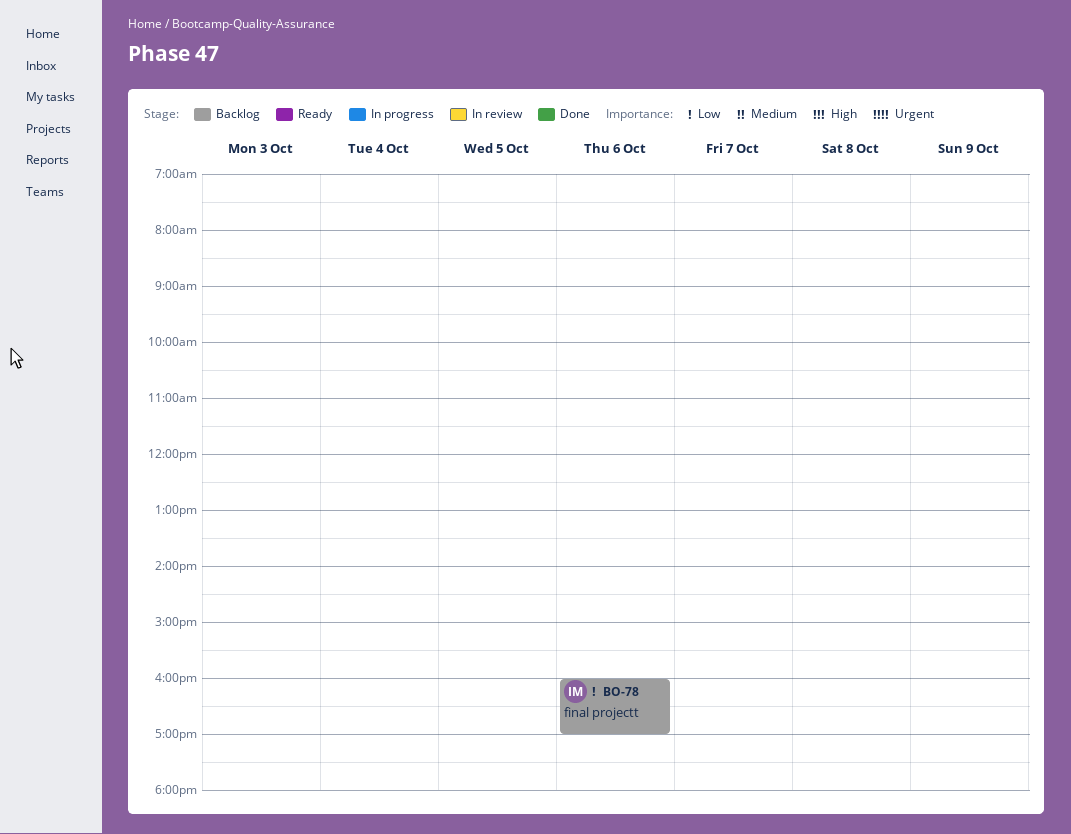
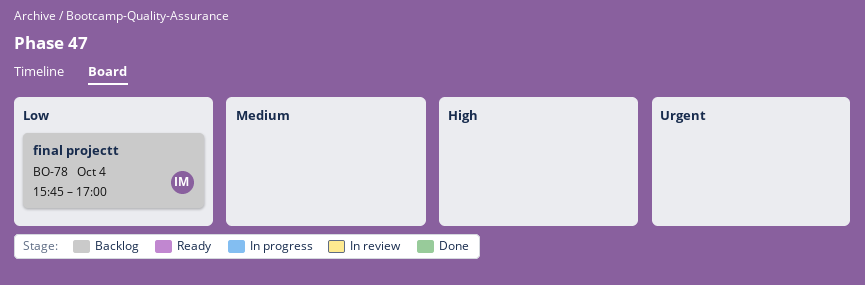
BO-78, day: Oct 6 -> Oct 4
BO-78, begins: 16:00 -> 15:45

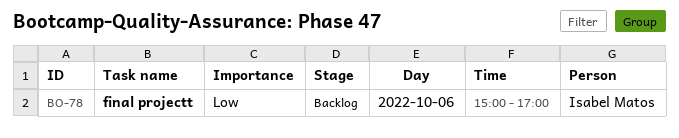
BO-78, day: Oct 4 -> Oct 6
BO-78, begins: 15:45 -> 15:00

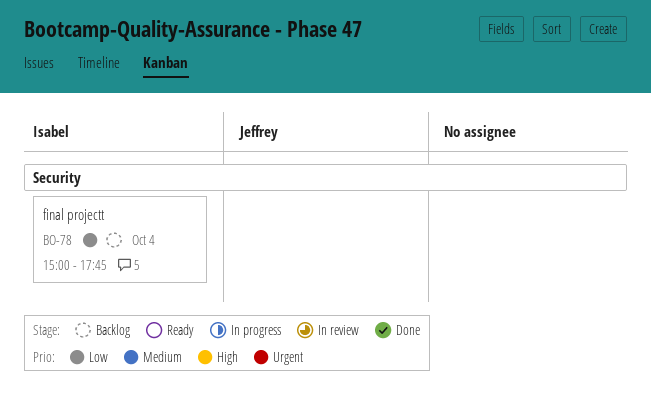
BO-78, day: Oct 6 -> Oct 4
BO-78, ends: 17:00 -> 17:45

